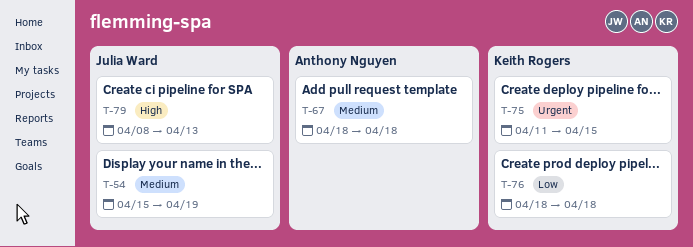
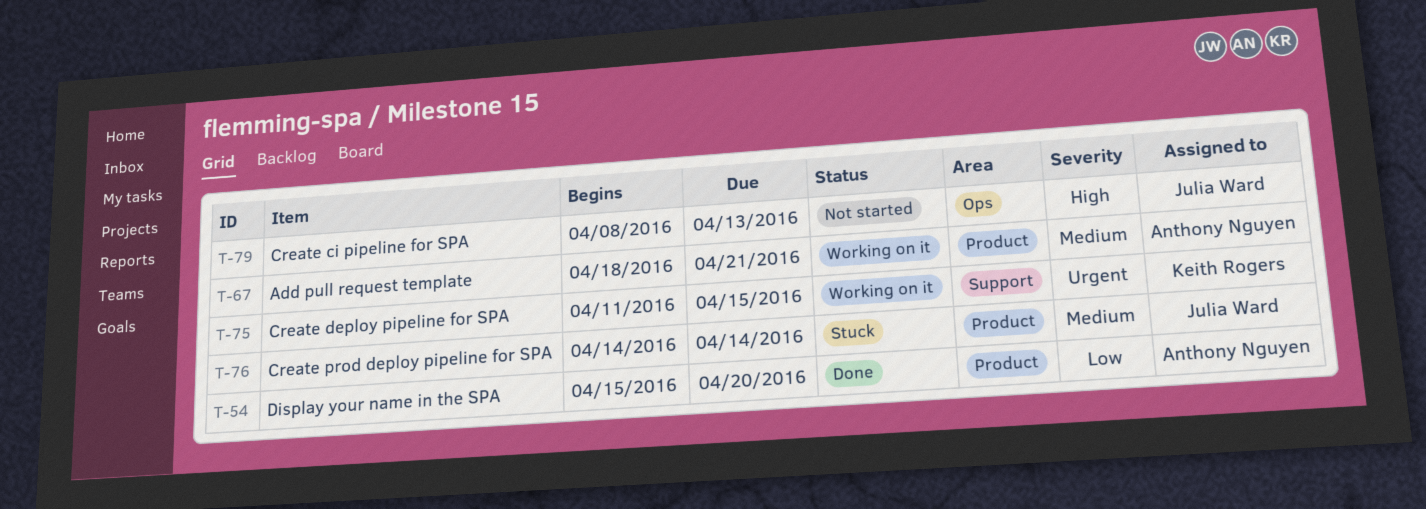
T-54, owner: Julia Ward -> Anthony Nguyen
T-54, priority: Medium -> Low
T-54, due: Apr 19 -> Apr 20
T-67, due: Apr 18 -> Apr 21
T-76, owner: Keith Rogers -> Julia Ward
T-76, priority: Low -> Medium
T-76, start: Apr 18 -> Apr 14
T-76, due: Apr 18 -> Apr 14

